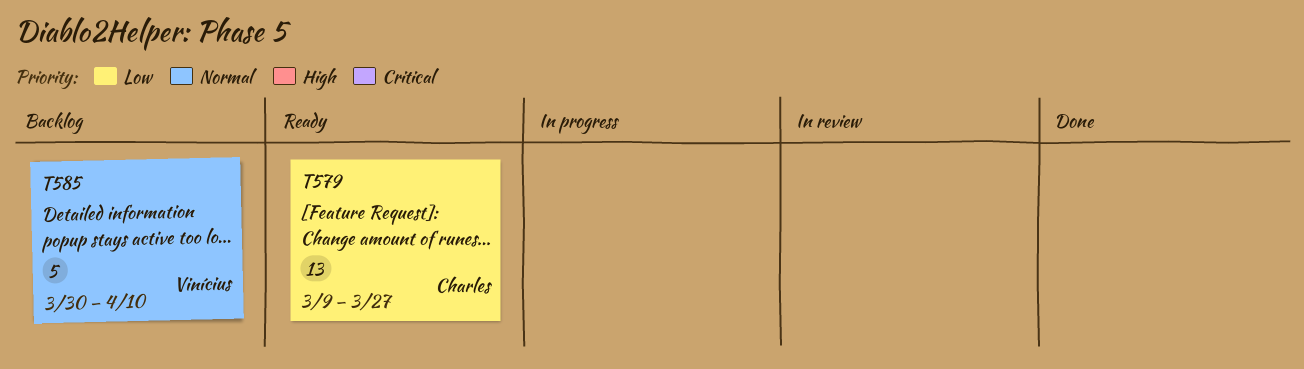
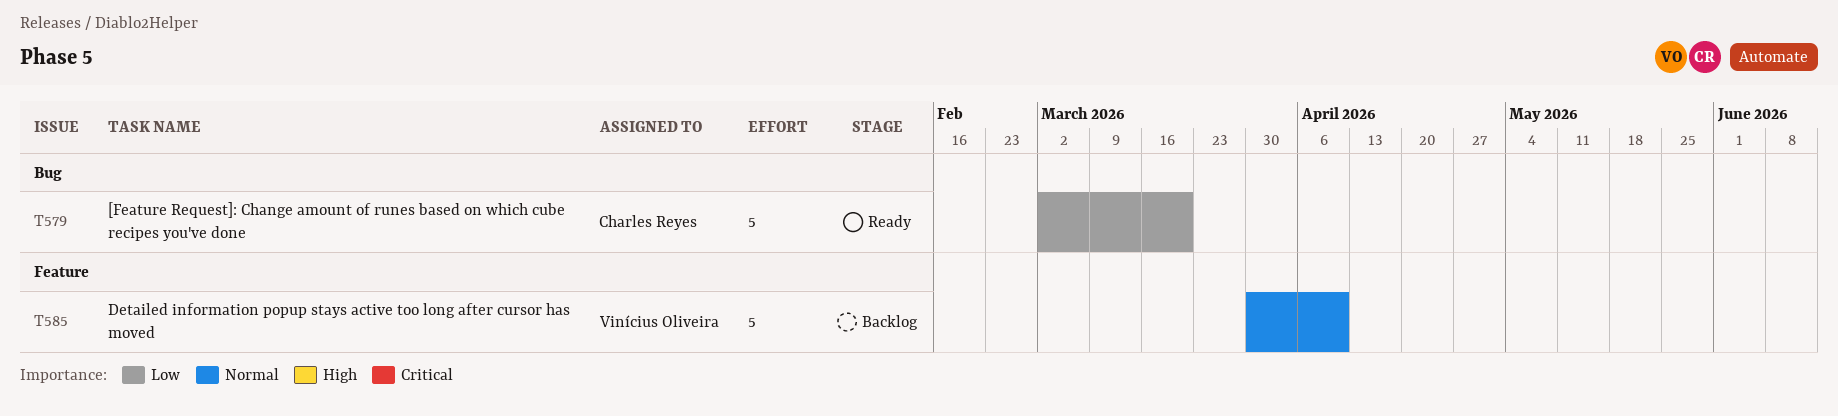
T579, estimate: 13 -> 5
T579, start: Mar 9 -> Mar 2
T579, due: Mar 27 -> Mar 20

